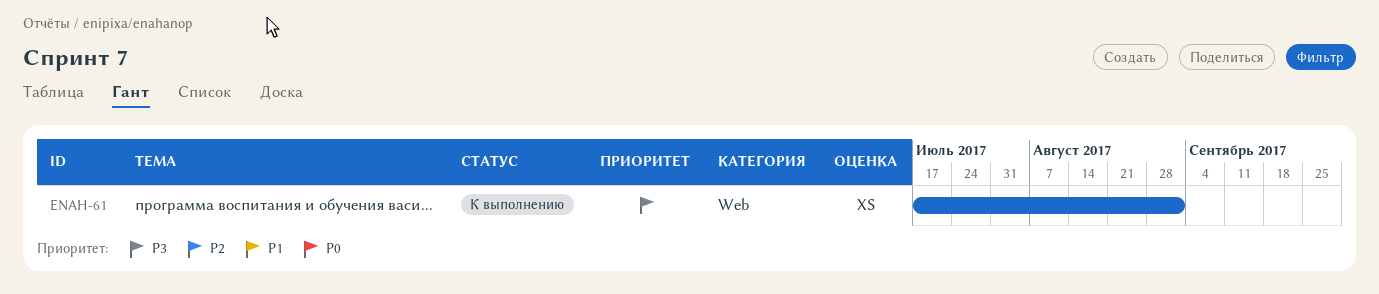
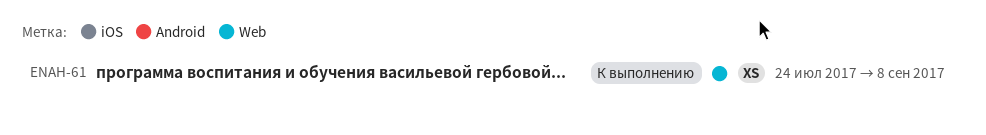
ENAH-61, start: Jul 17 -> Jul 24
ENAH-61, due: Sep 1 -> Sep 8

